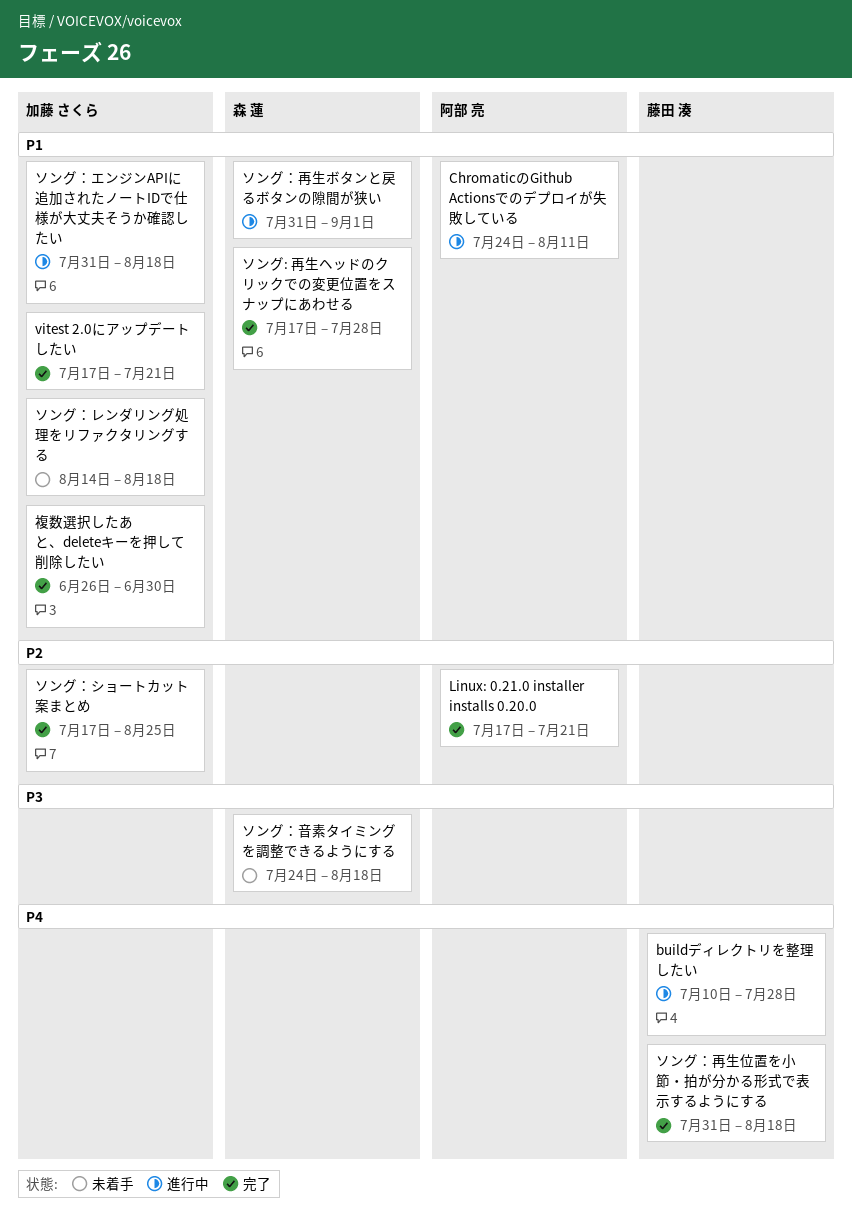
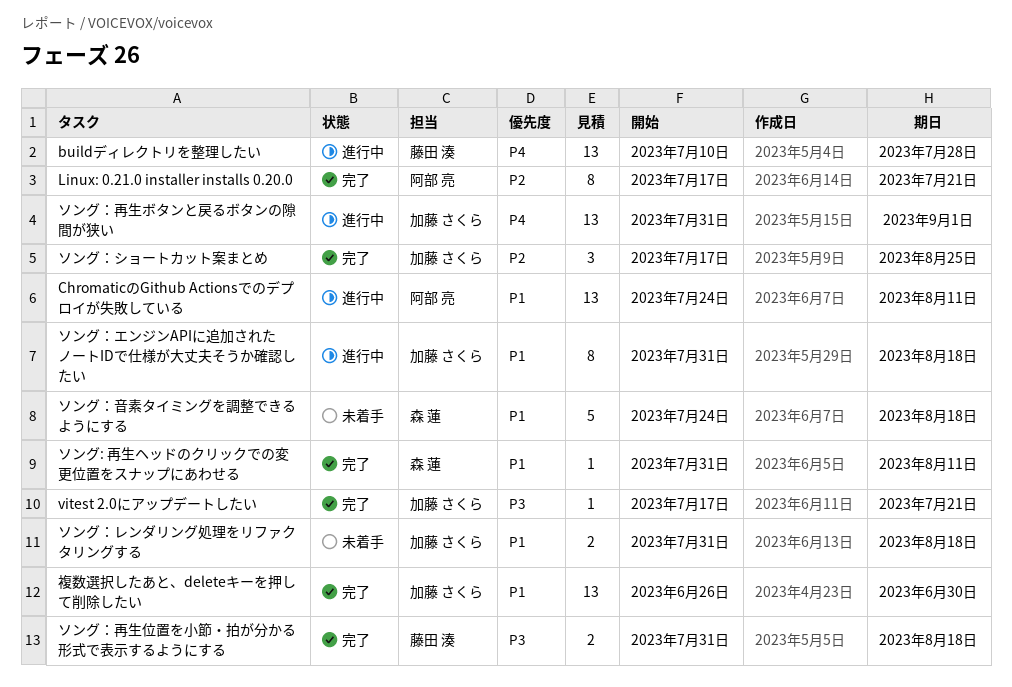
vitest 2.0にアップデートしたい, priority: P1 -> P3
ソング: 再生ヘッドのクリックでの変更位置をスナップにあわせる, start: Jul 17 -> Jul 31
ソング: 再生ヘッドのクリックでの変更位置をスナップにあわせる, due: Jul 28 -> Aug 11
ソング：レンダリング処理をリファクタリングする, start: Aug 14 -> Jul 31
ソング：再生ボタンと戻るボタンの隙間が狭い, owner: 森 蓮 -> 加藤 さくら
ソング：再生ボタンと戻るボタンの隙間が狭い, priority: P1 -> P4
ソング：再生位置を小節・拍が分かる形式で表示するようにする, priority: P4 -> P3
ソング：音素タイミングを調整できるようにする, priority: P3 -> P1

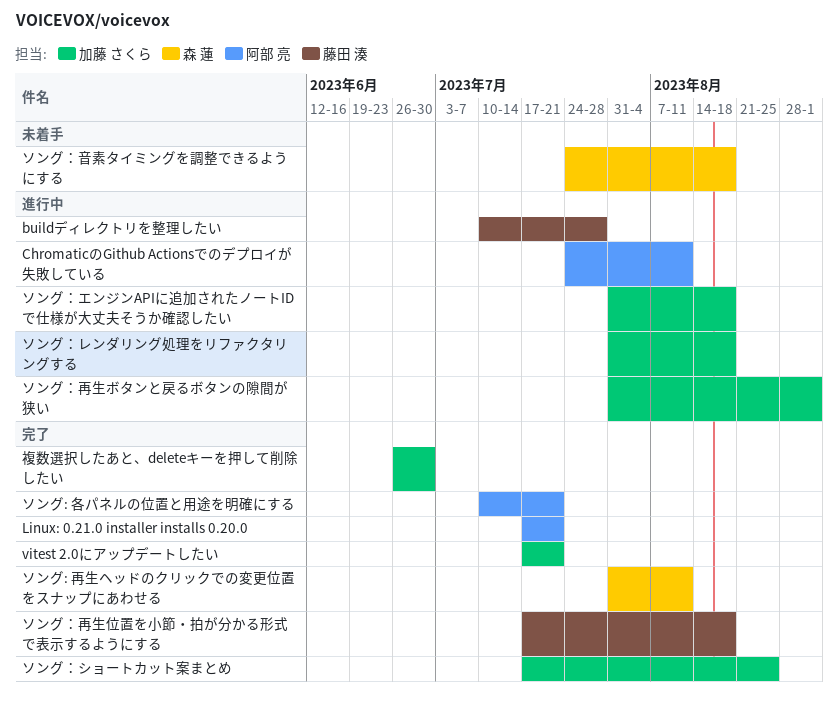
ソング: 各パネルの位置と用途を明確にする: none -> present
ソング：レンダリング処理をリファクタリングする, status: 未着手 -> 進行中
ソング：再生位置を小節・拍が分かる形式で表示するようにする, start: Jul 31 -> Jul 17

